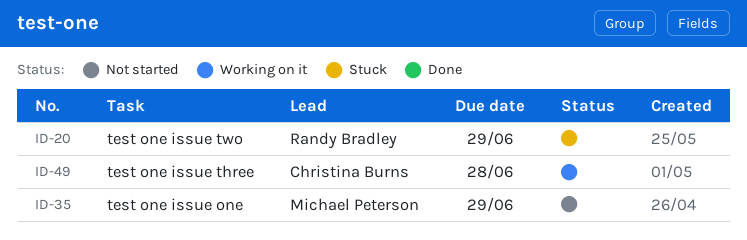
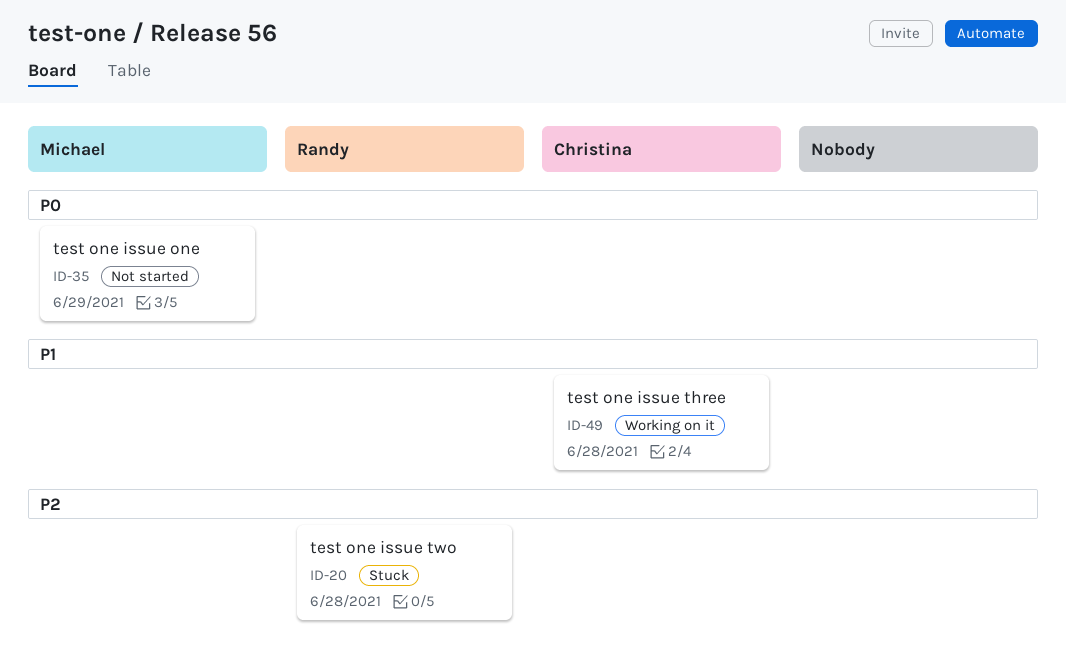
ID-20, due: Jun 29 -> Jun 28

